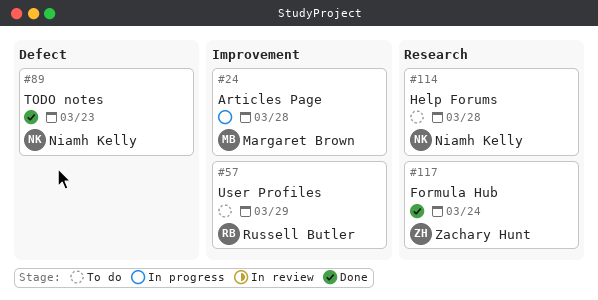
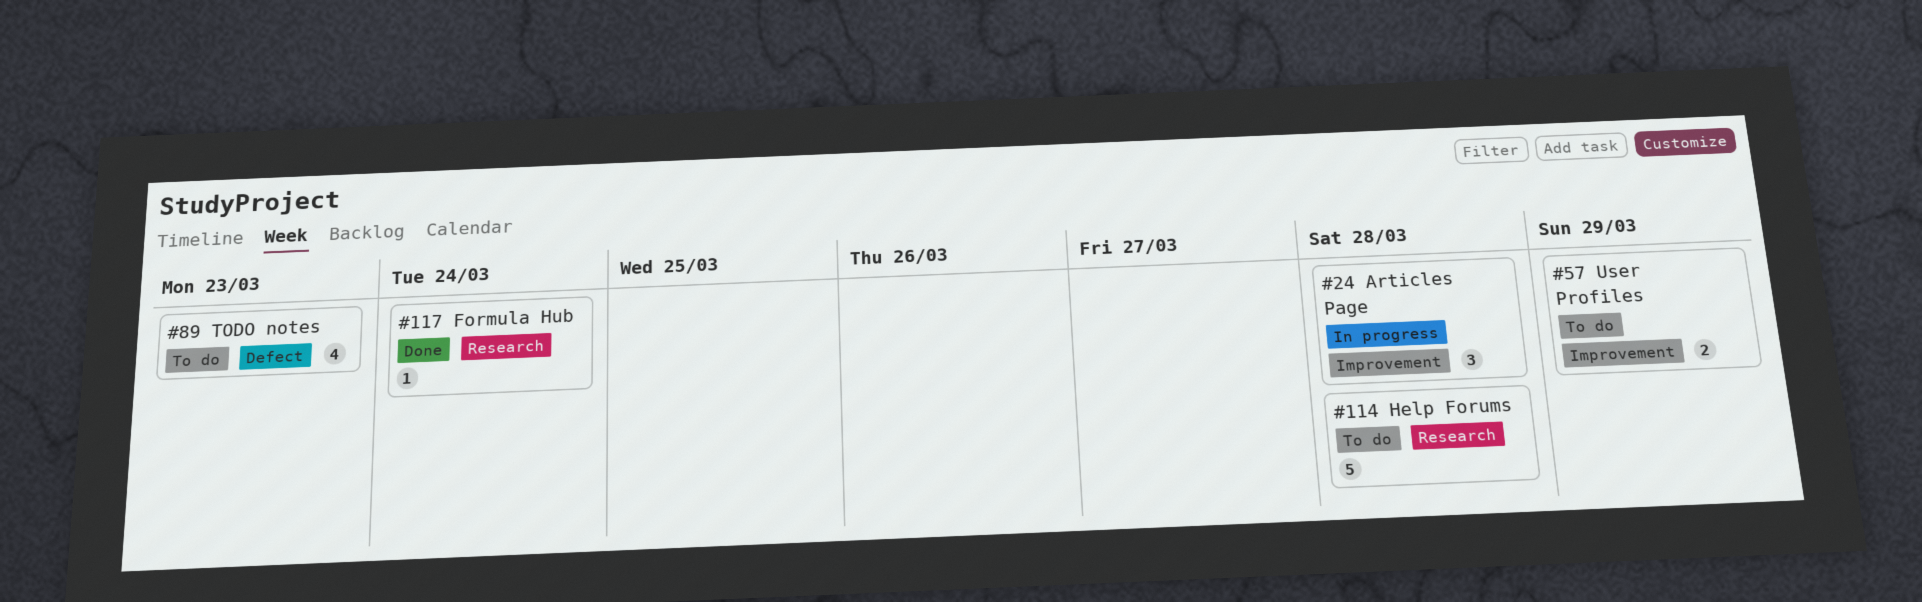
#89, status: Done -> To do

